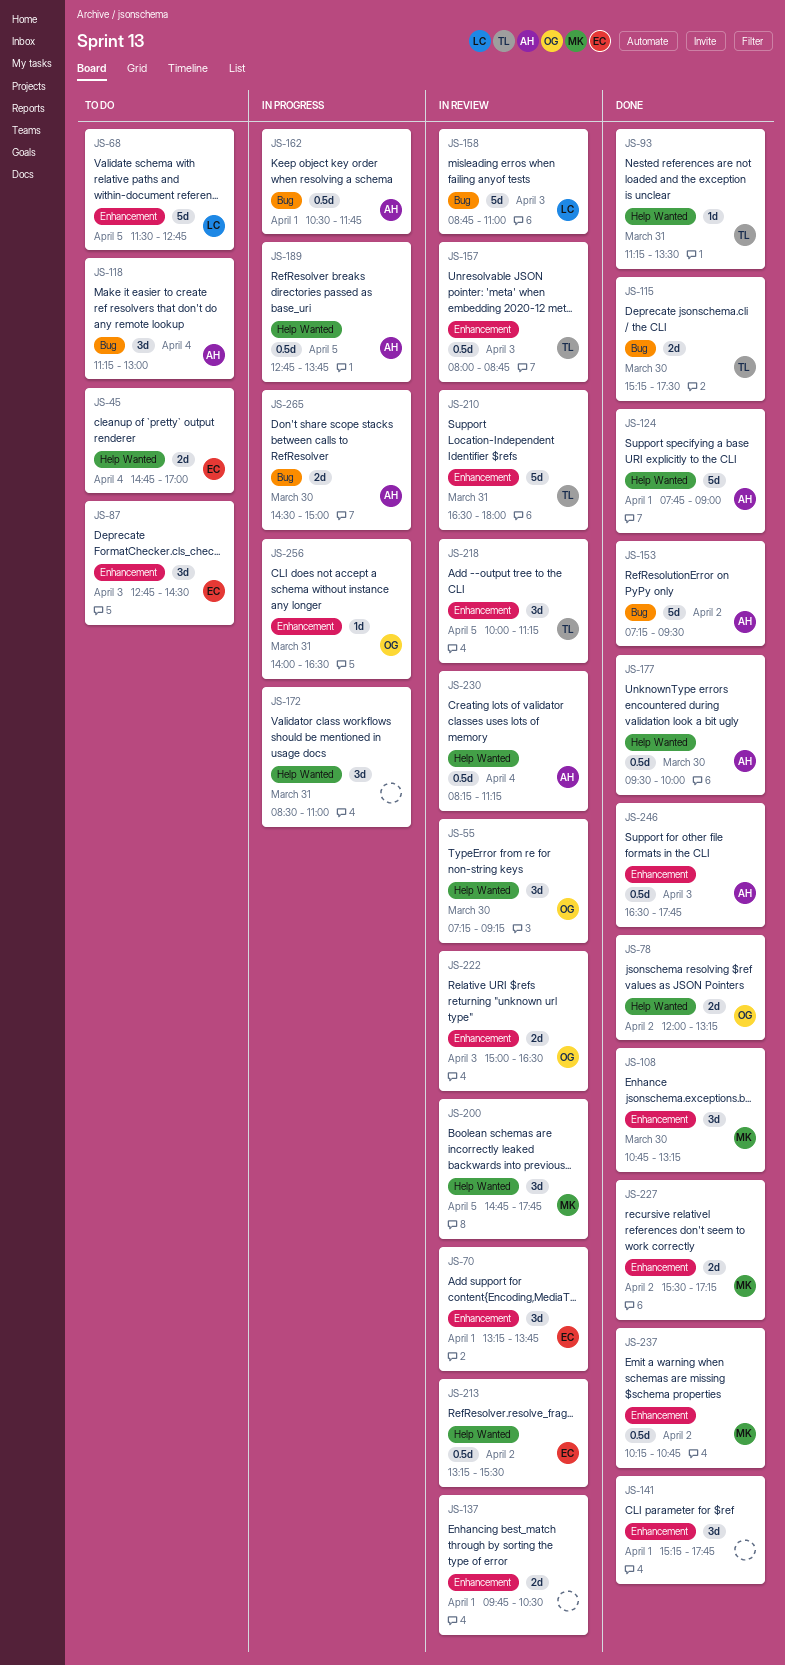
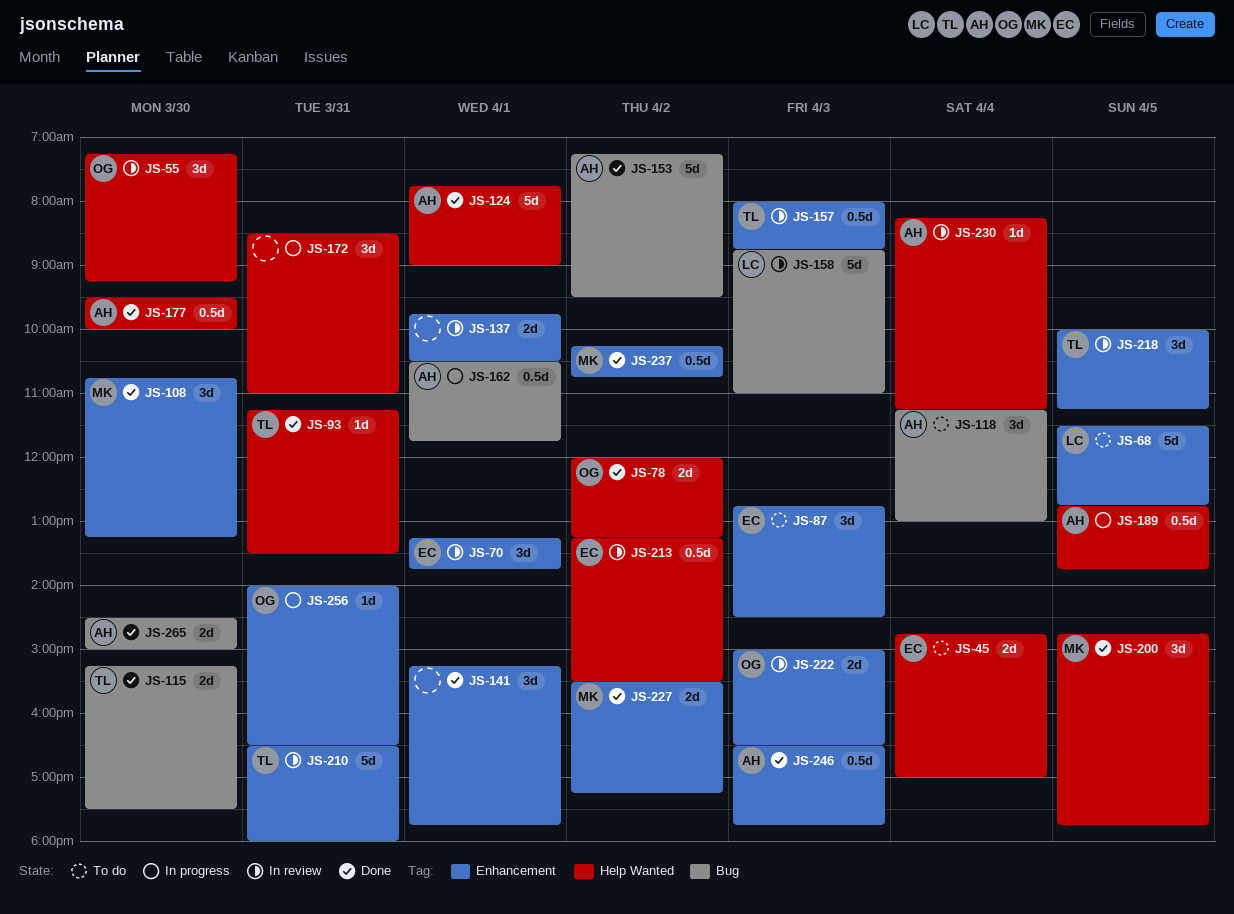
JS-200, status: In review -> Done
JS-230, estimate: 0.5d -> 1d
JS-265, status: In progress -> Done

